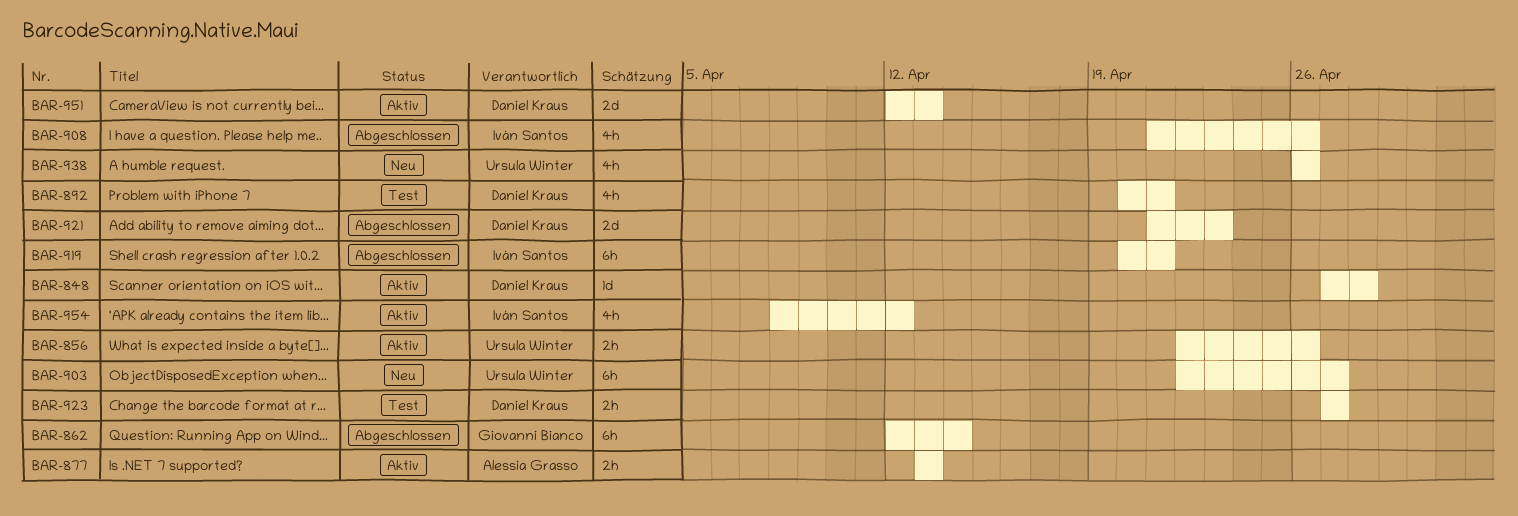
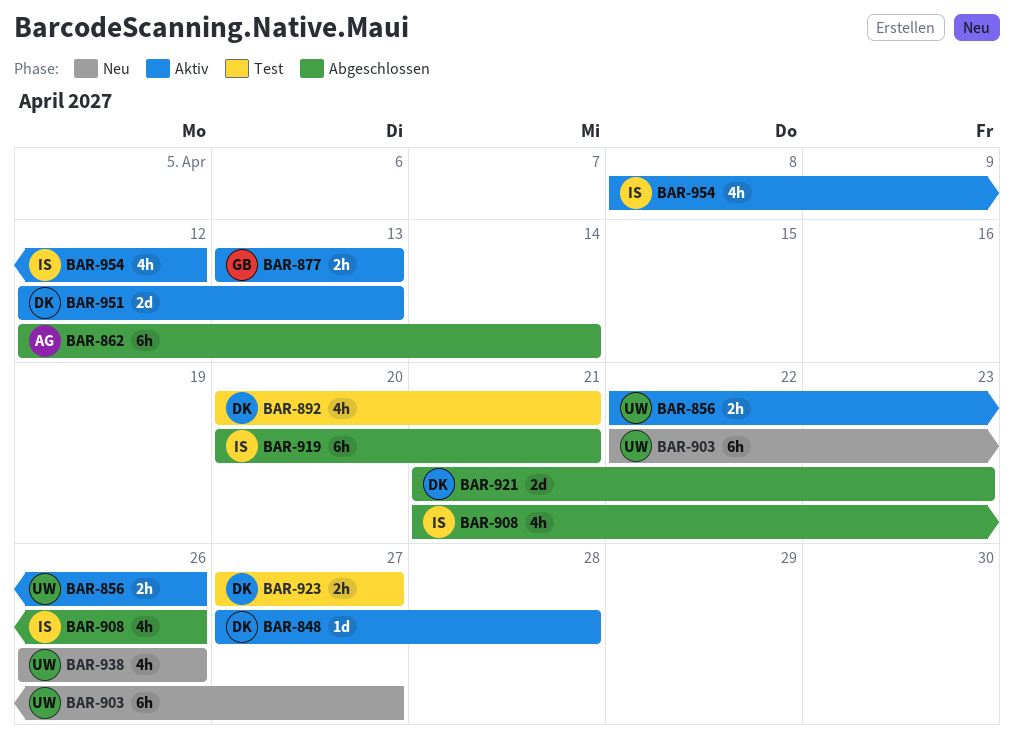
BAR-862, owner: Giovanni Bianco -> Alessia Grasso
BAR-877, owner: Alessia Grasso -> Giovanni Bianco

